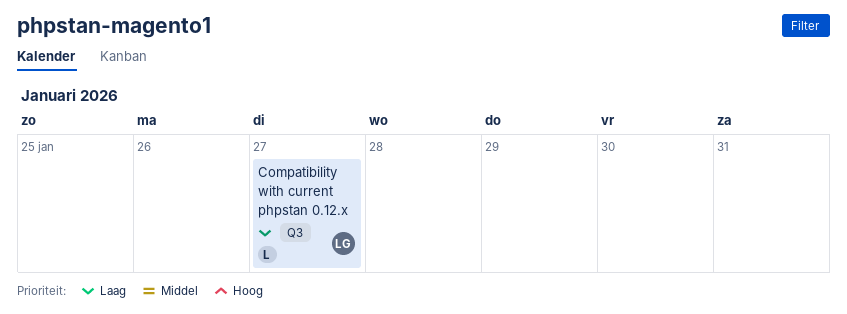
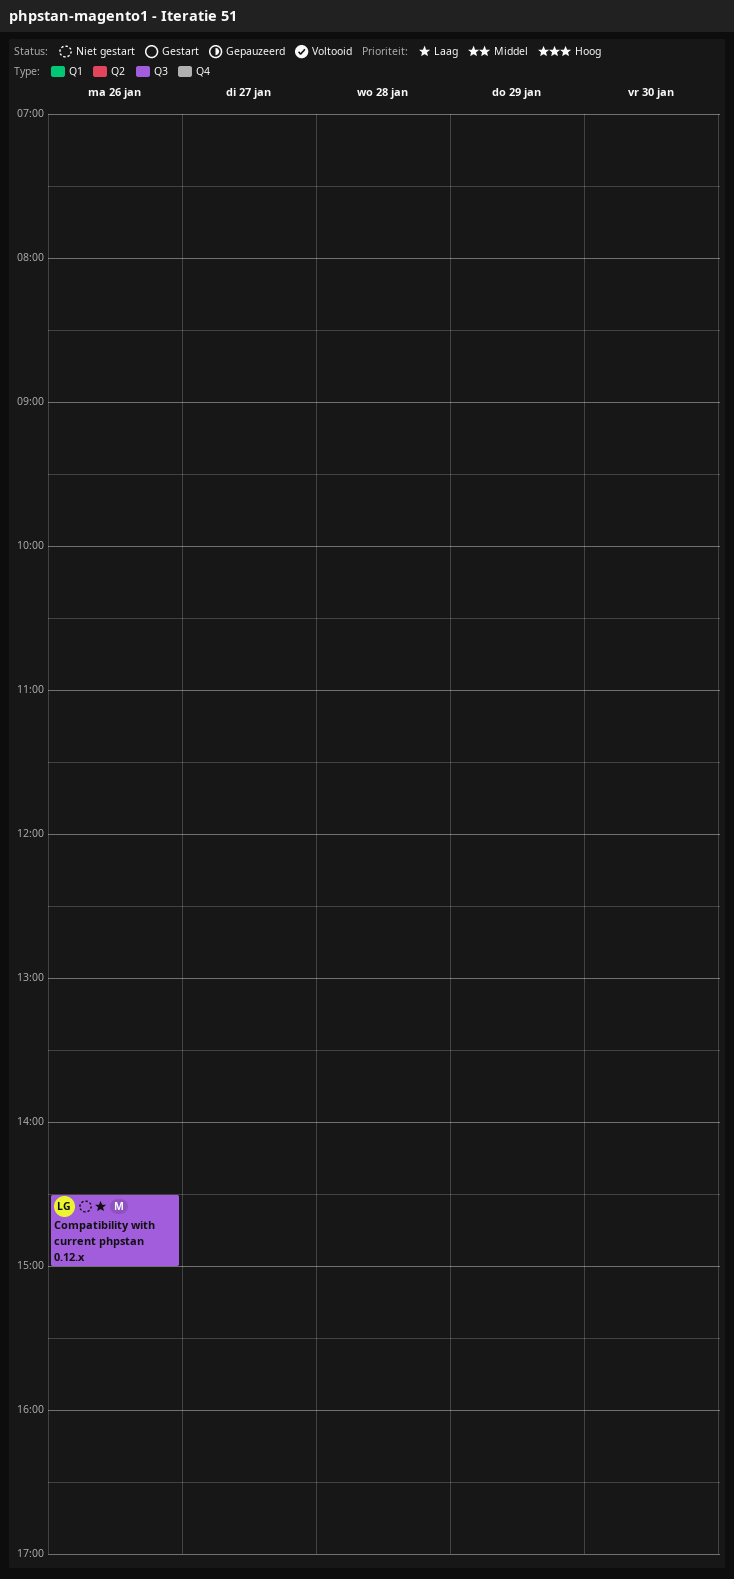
Compatibility with current phpstan 0.12.x, estimate: L -> M
Compatibility with current phpstan 0.12.x, day: Jan 27 -> Jan 26

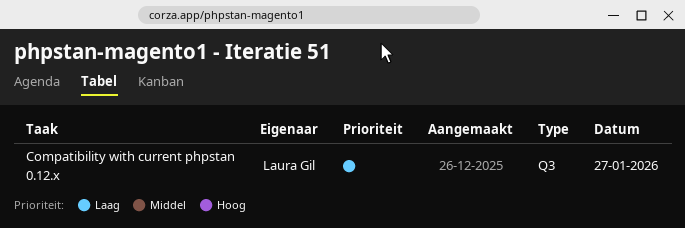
Compatibility with current phpstan 0.12.x, day: Jan 26 -> Jan 27

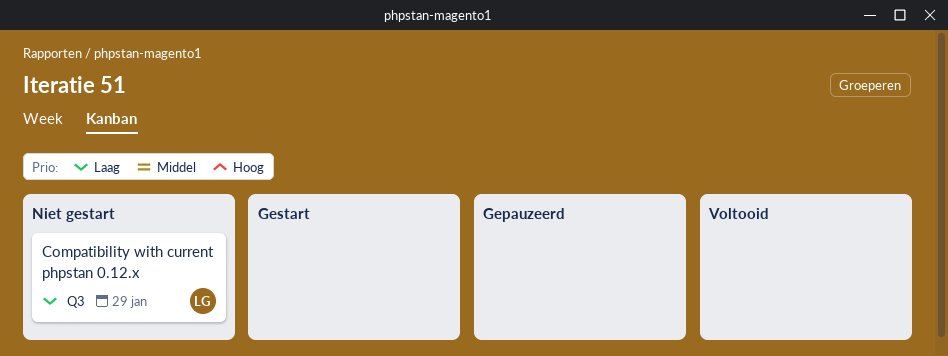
Compatibility with current phpstan 0.12.x, day: Jan 27 -> Jan 29

